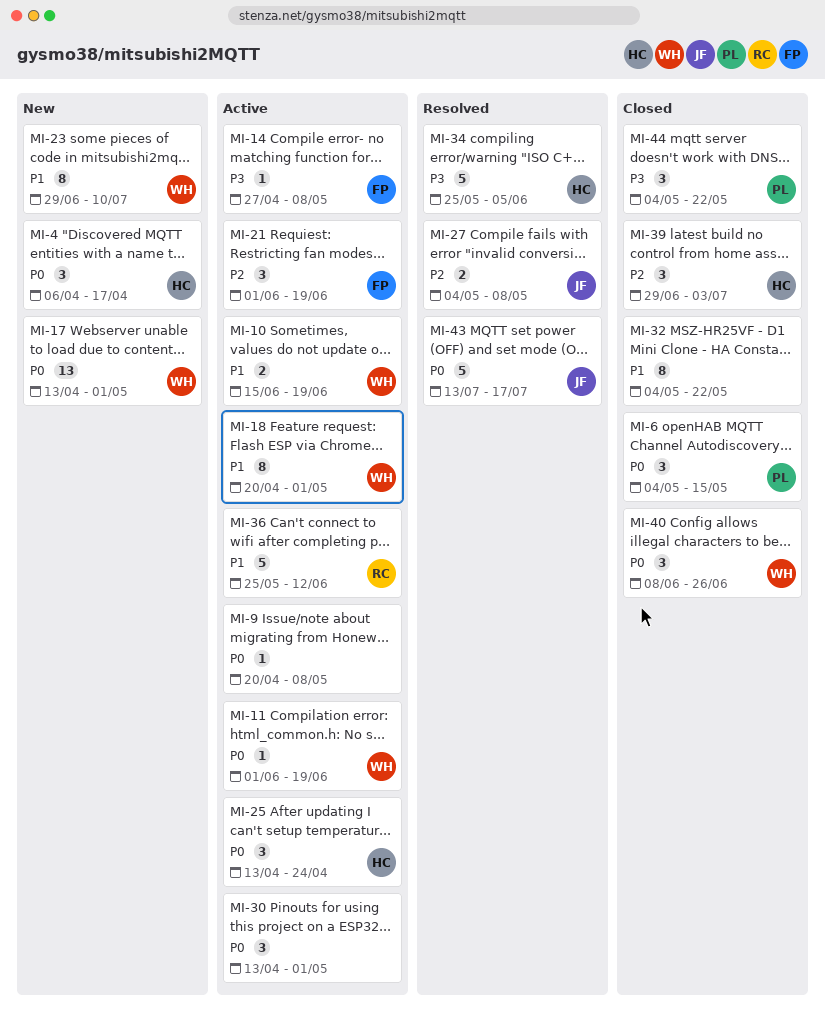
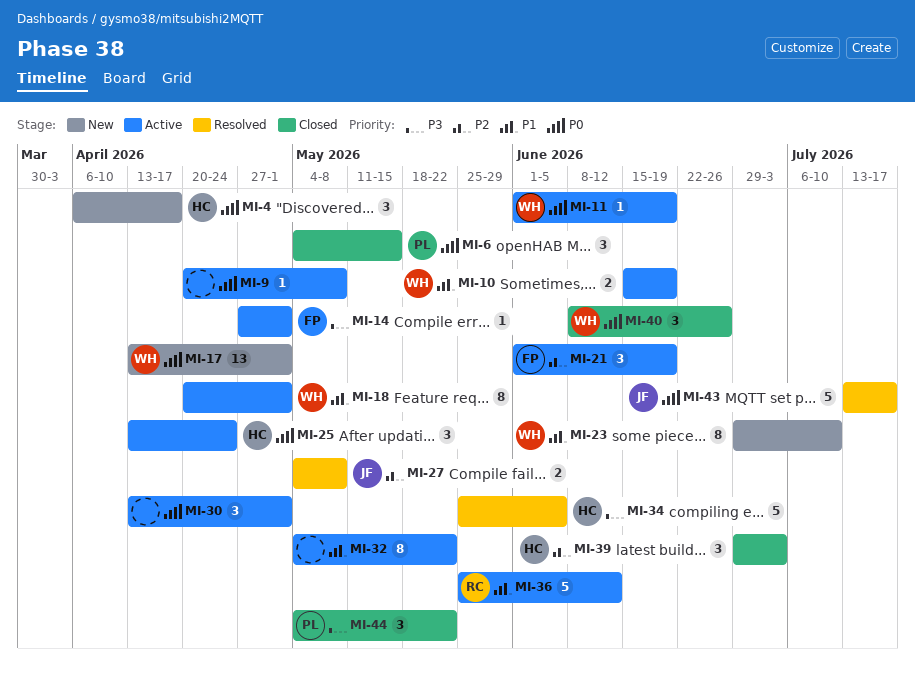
MI-14, due: May 8 -> May 1
MI-32, status: Closed -> Active

